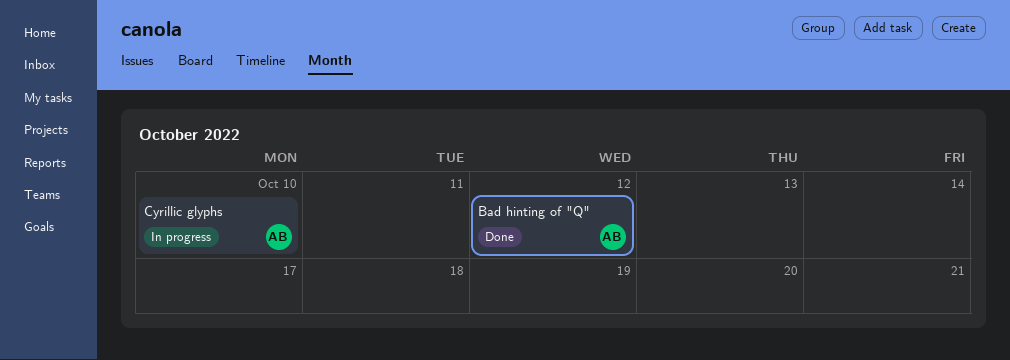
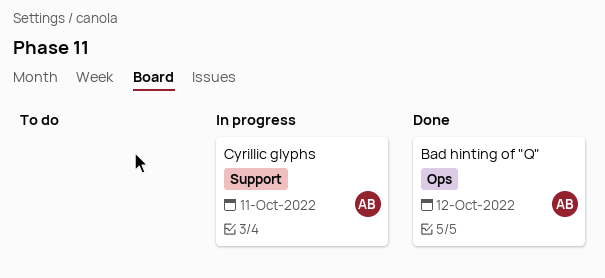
Cyrillic glyphs, due: Oct 10 -> Oct 11

